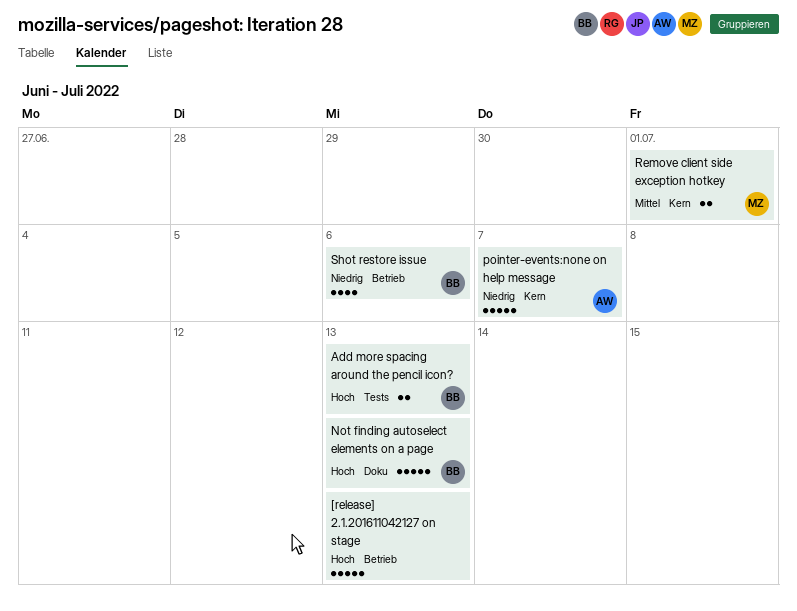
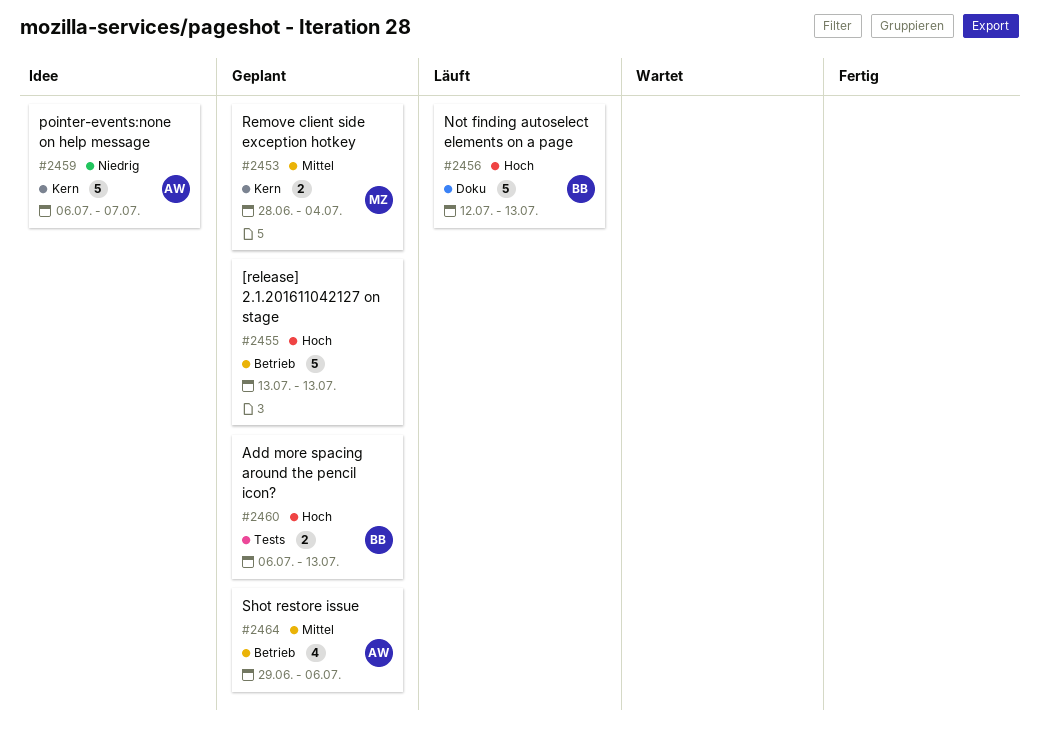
Remove client side exception hotkey, due: Jul 1 -> Jul 4
Shot restore issue, owner: BB -> AW
Shot restore issue, priority: Niedrig -> Mittel

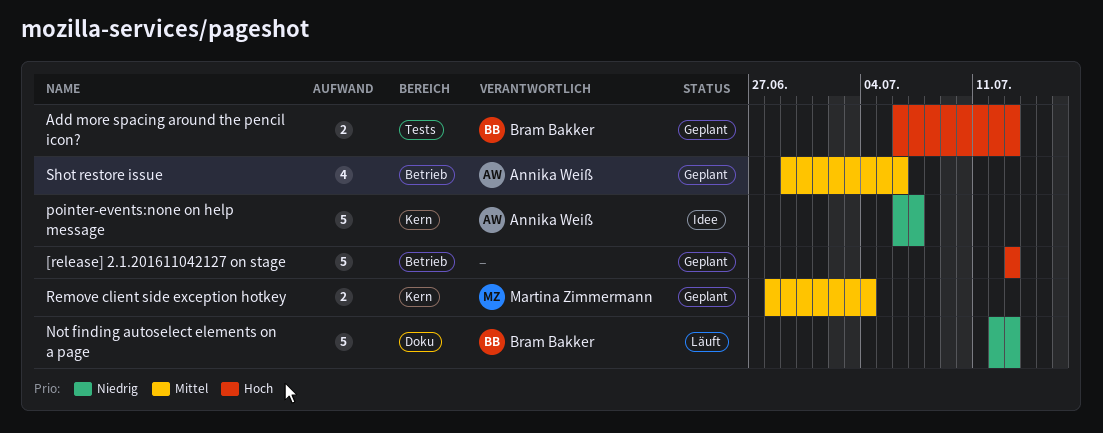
Not finding autoselect elements on a page, priority: Hoch -> Niedrig

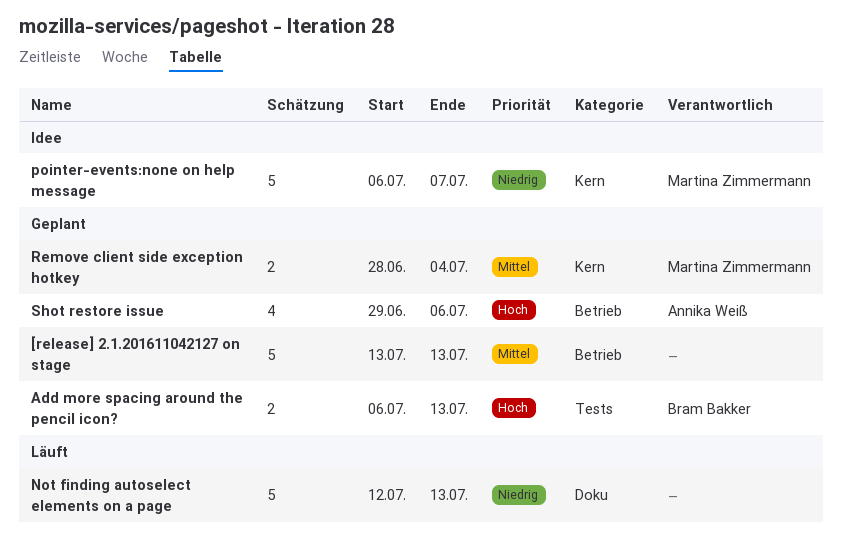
[release] 2.1.201611042127 on stage, priority: Hoch -> Mittel
Not finding autoselect elements on a page, owner: Bram Bakker -> none
pointer-events:none on help message, owner: Annika Weiß -> Martina Zimmermann
Shot restore issue, priority: Mittel -> Hoch

